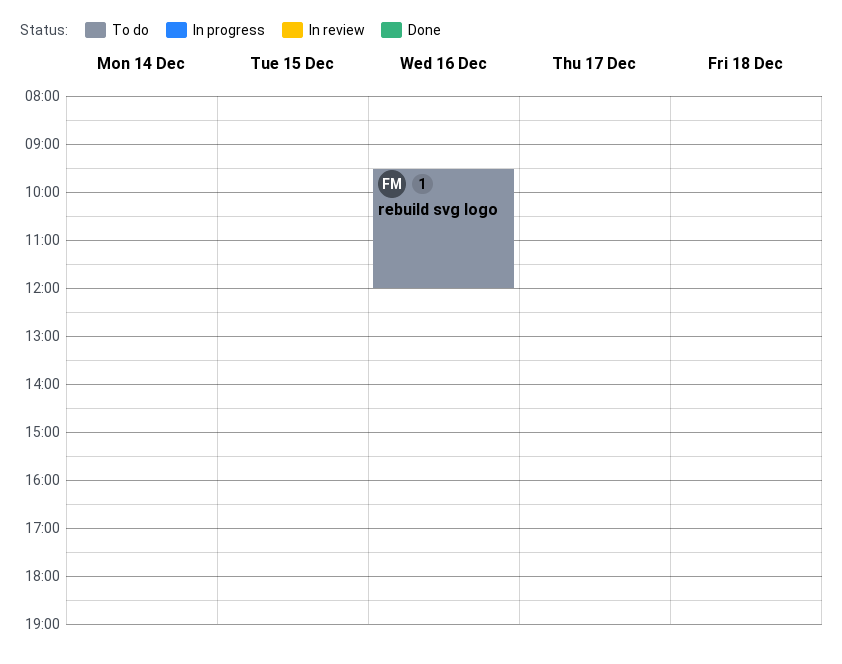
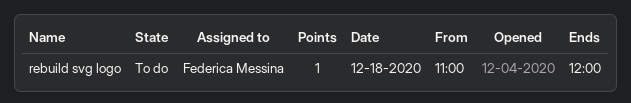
rebuild svg logo, day: Dec 16 -> Dec 18
rebuild svg logo, begins: 09:30 -> 11:00

